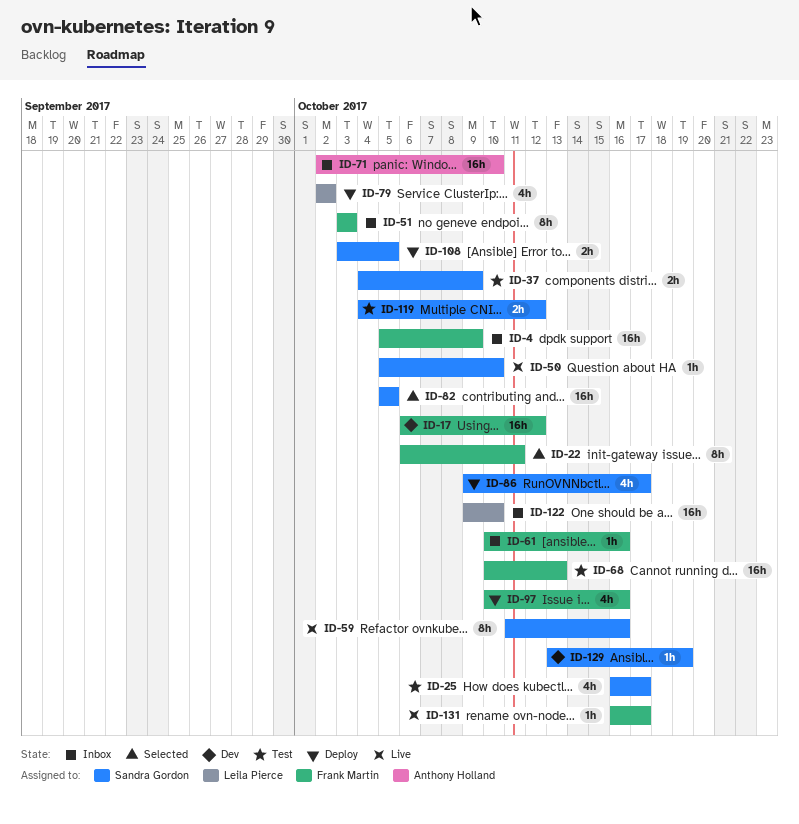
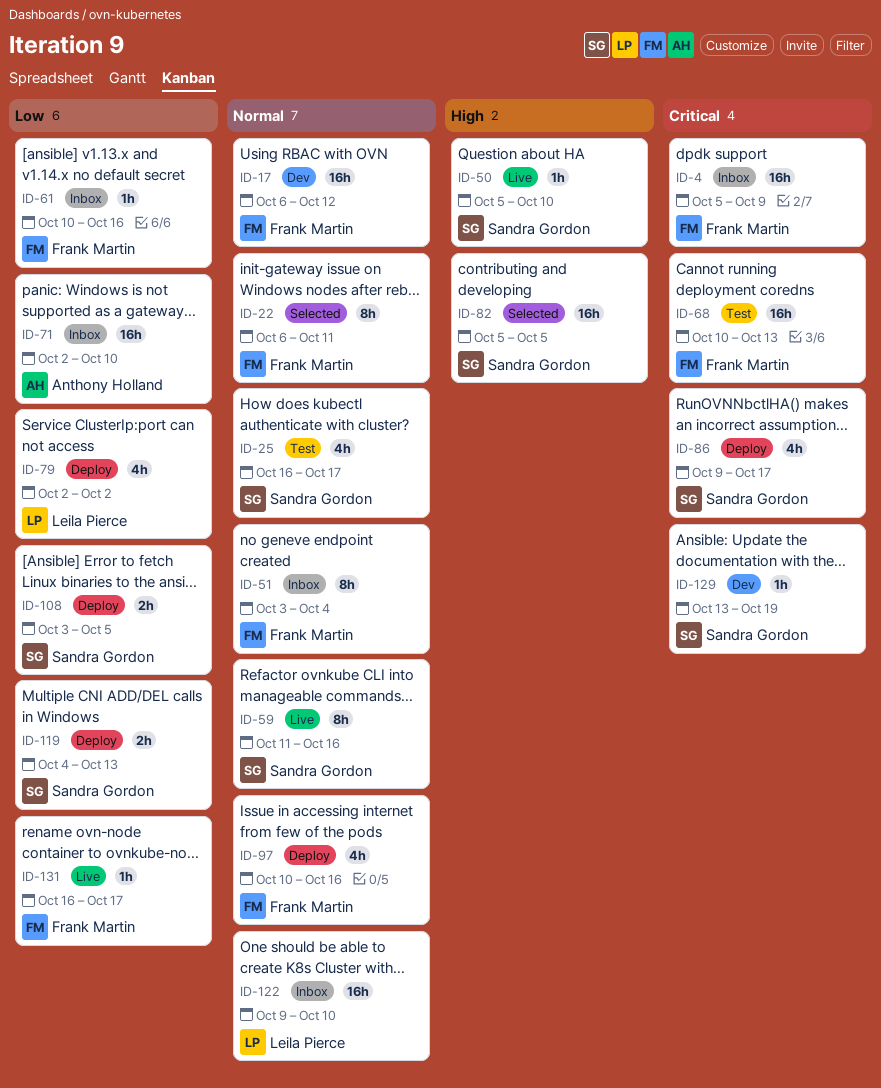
ID-37: present -> none
ID-51, due: Oct 3 -> Oct 4
ID-119, status: Test -> Deploy
ID-119, due: Oct 12 -> Oct 13

